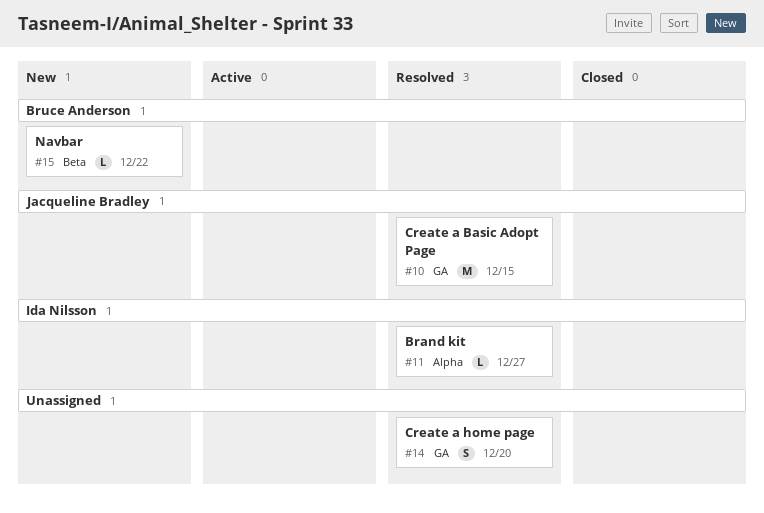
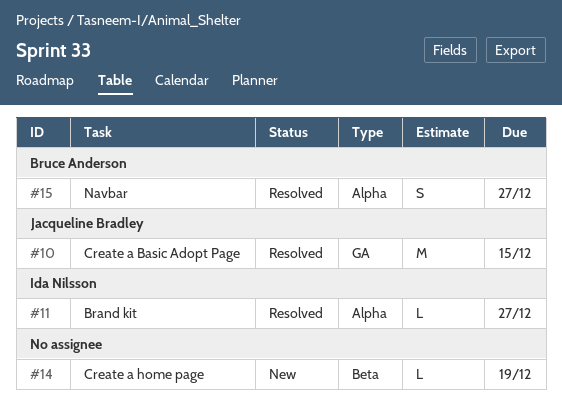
#14, status: Resolved -> New
#14, label: GA -> Beta
#14, estimate: S -> L
#14, due: Dec 20 -> Dec 19
#15, status: New -> Resolved
#15, label: Beta -> Alpha
#15, estimate: L -> S
#15, due: Dec 22 -> Dec 27

